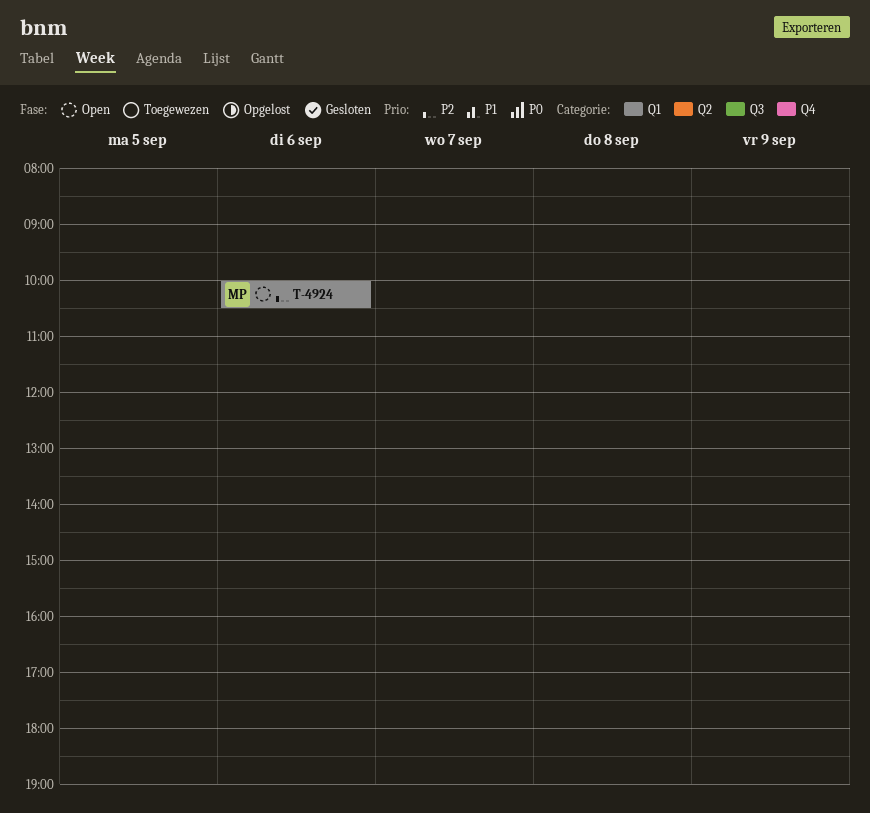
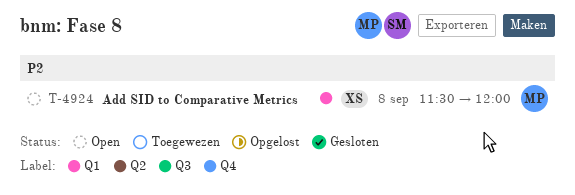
T-4924, day: Sep 6 -> Sep 8
T-4924, begins: 10:00 -> 11:30
T-4924, ends: 10:30 -> 12:00

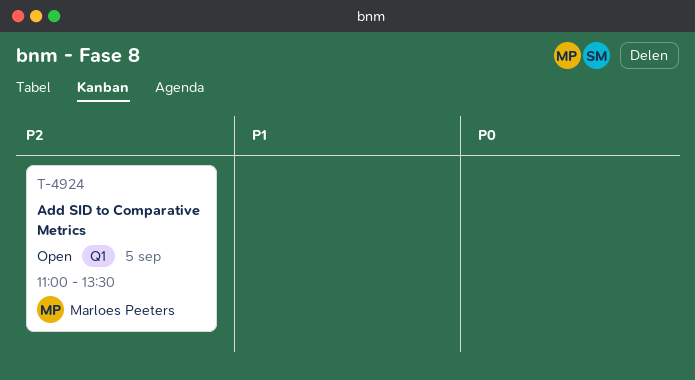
T-4924, day: Sep 8 -> Sep 5
T-4924, begins: 11:30 -> 11:00
T-4924, ends: 12:00 -> 13:30

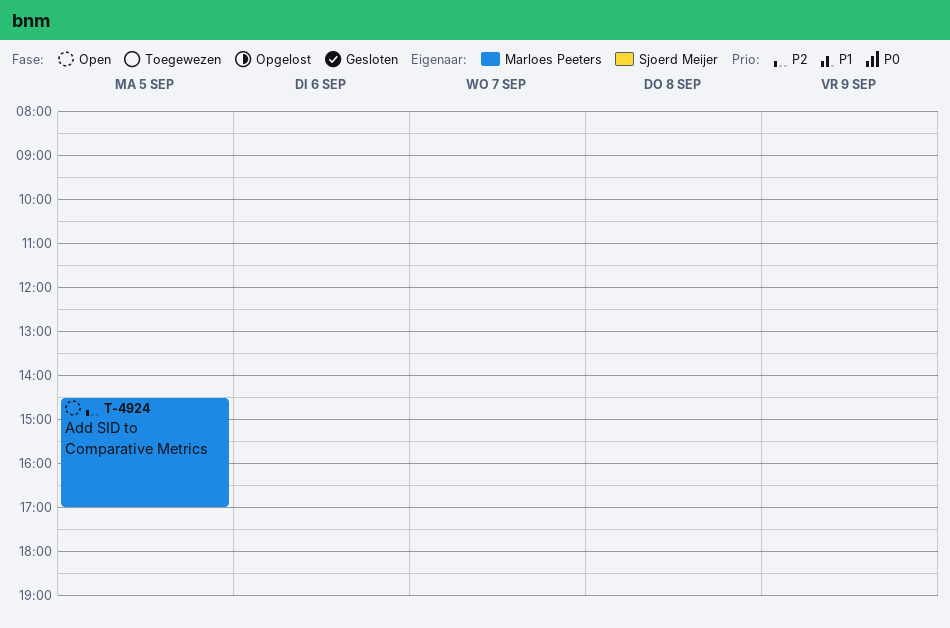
T-4924, begins: 11:00 -> 14:30
T-4924, ends: 13:30 -> 17:00

